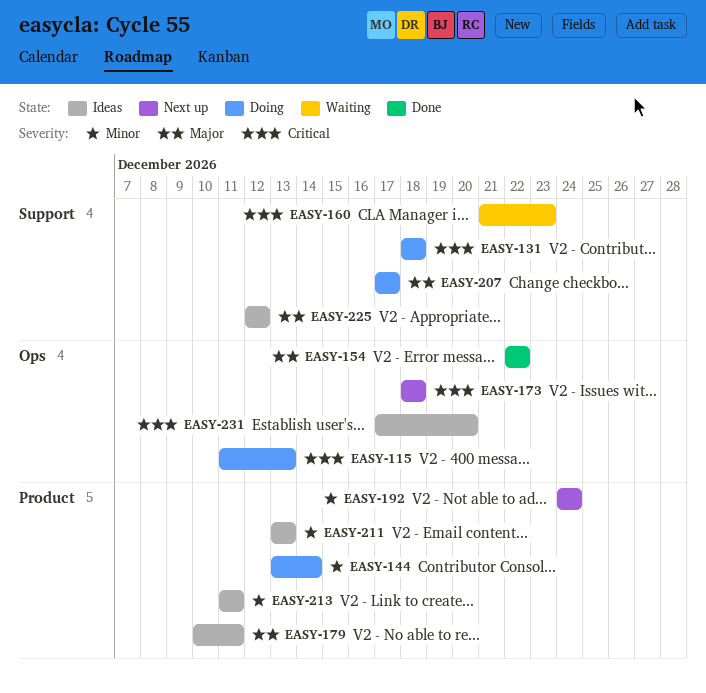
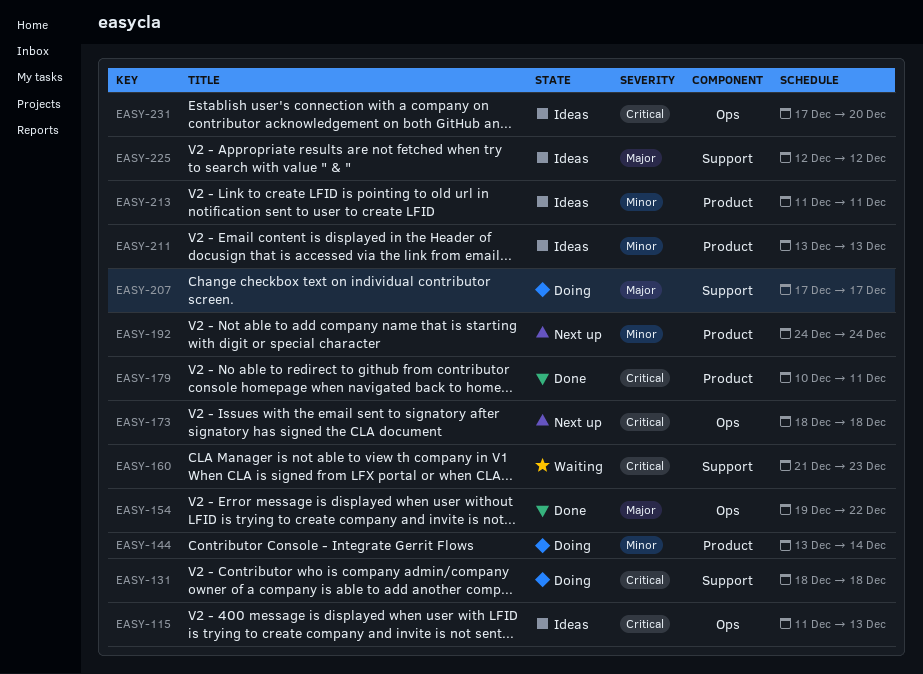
EASY-115, status: Doing -> Ideas
EASY-154, start: Dec 22 -> Dec 19
EASY-179, status: Ideas -> Done
EASY-179, priority: Major -> Critical

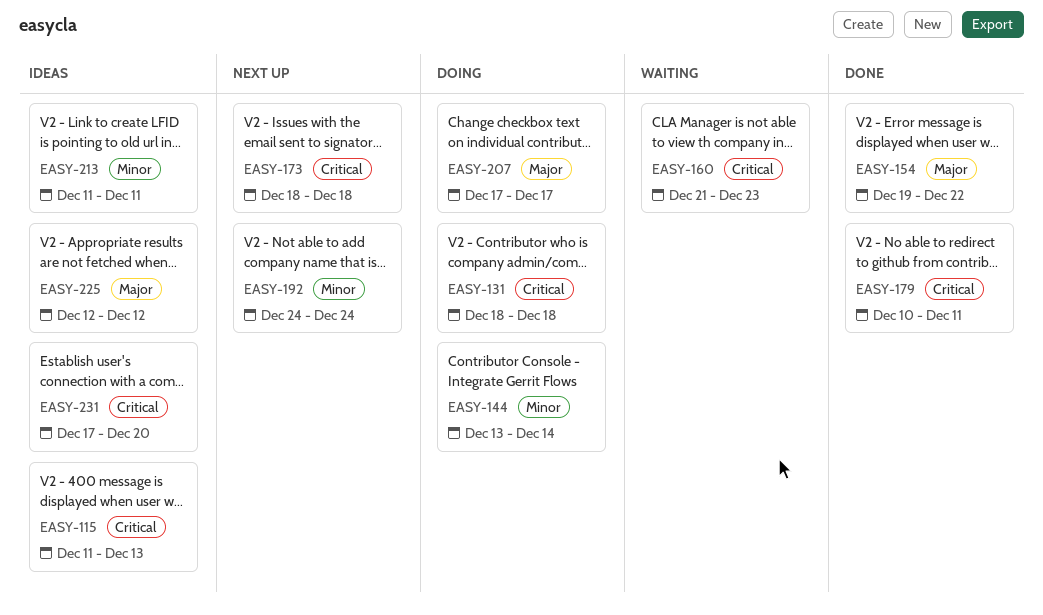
EASY-211: present -> none

